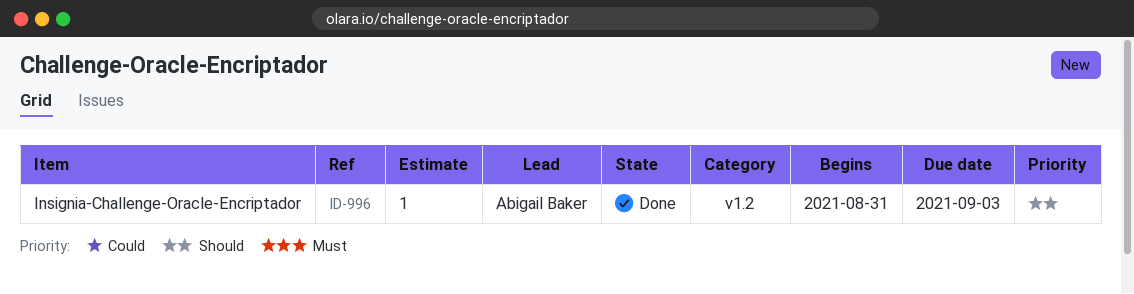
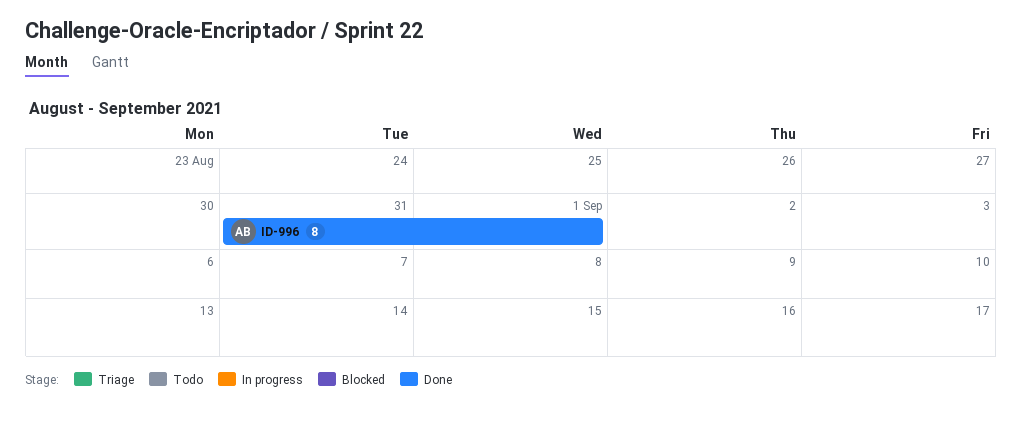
ID-996, estimate: 1 -> 8
ID-996, due: Sep 3 -> Sep 1

